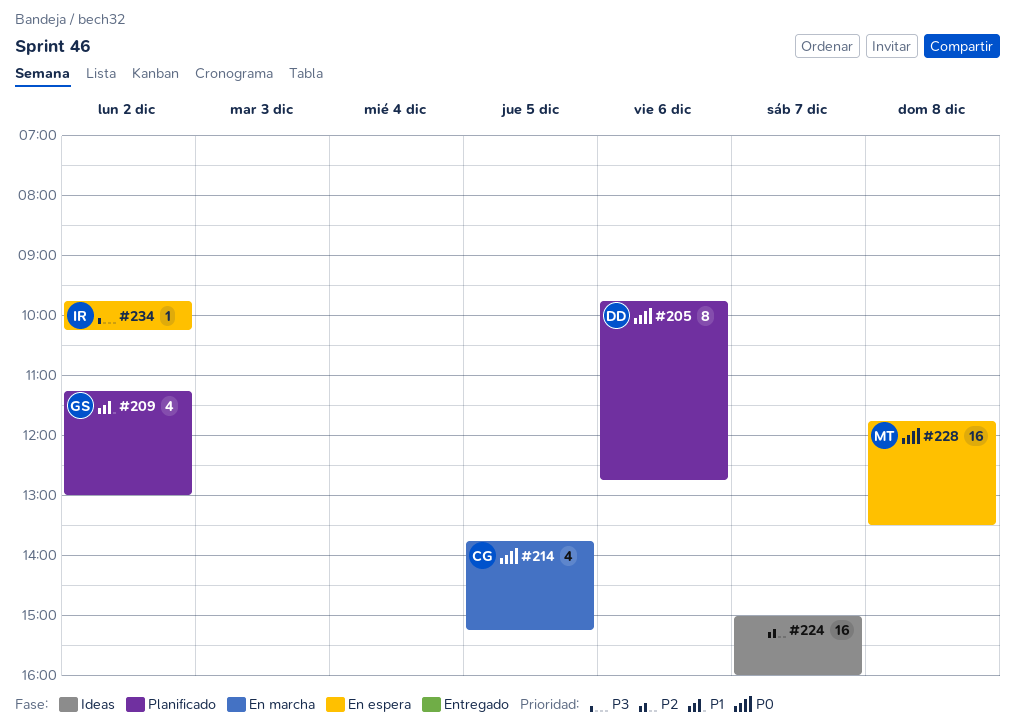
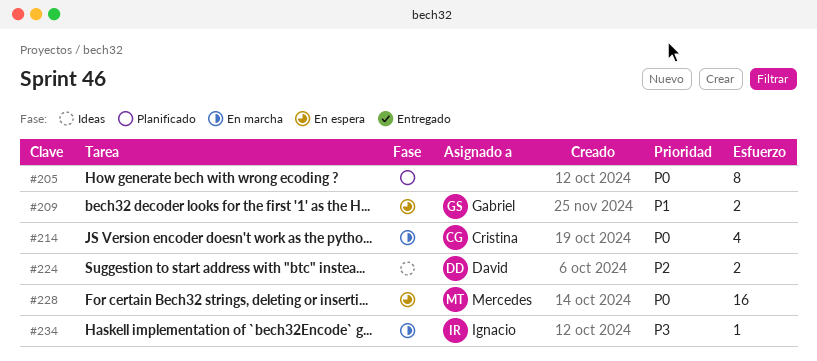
#205, owner: David -> none
#209, status: Planificado -> En espera
#209, estimate: 4 -> 2
#224, owner: none -> David
#224, estimate: 16 -> 2
#234, status: En espera -> En marcha

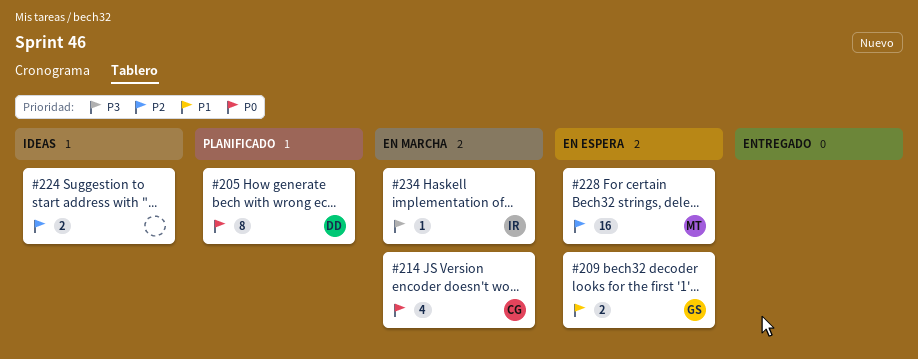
#205, owner: none -> David
#224, owner: David -> none
#228, priority: P0 -> P2

